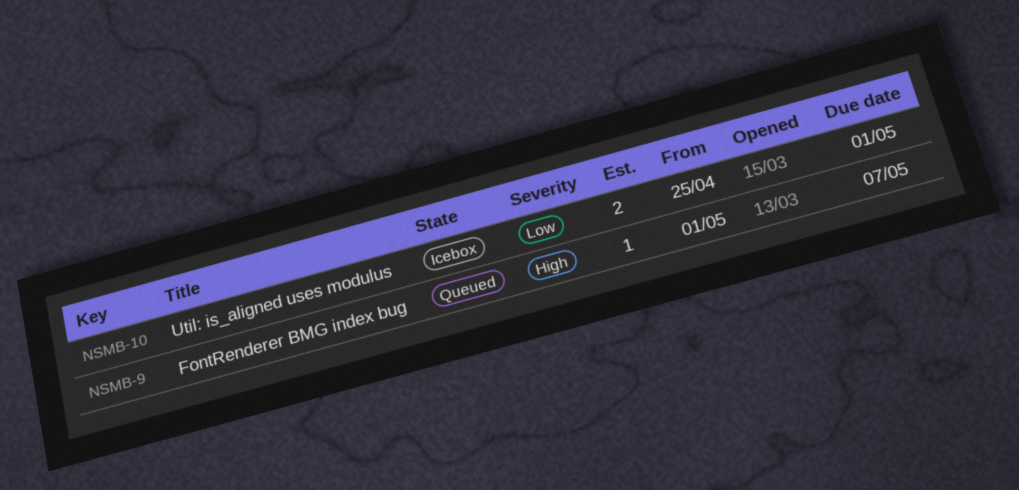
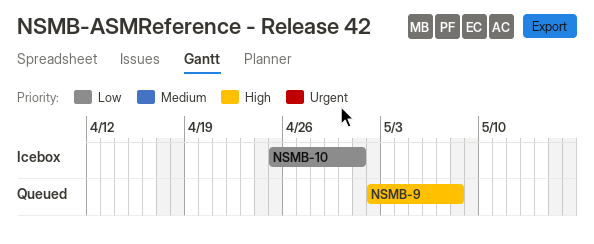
NSMB-9, start: May 1 -> May 2
NSMB-9, due: May 7 -> May 8

